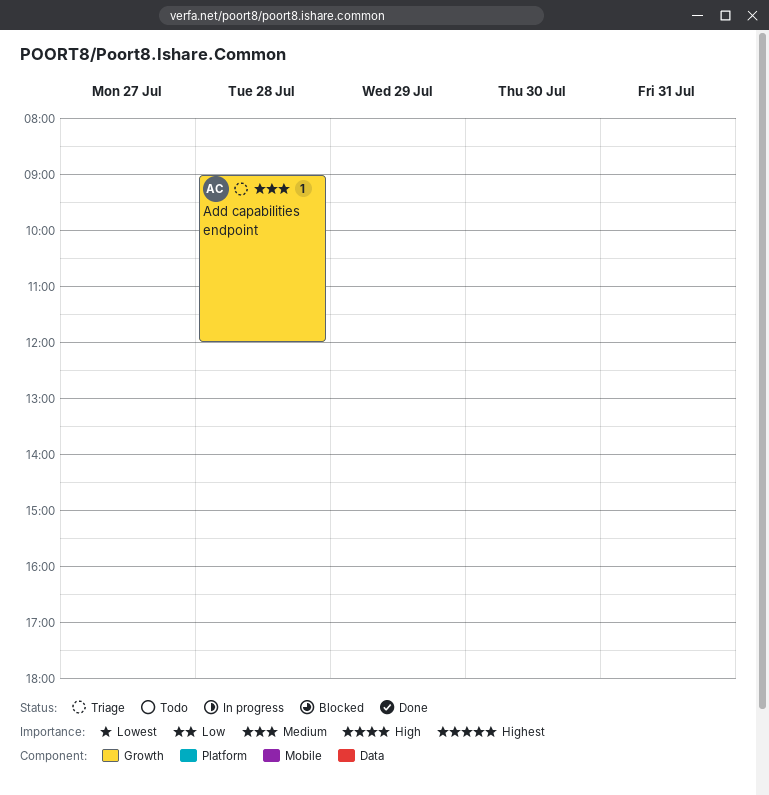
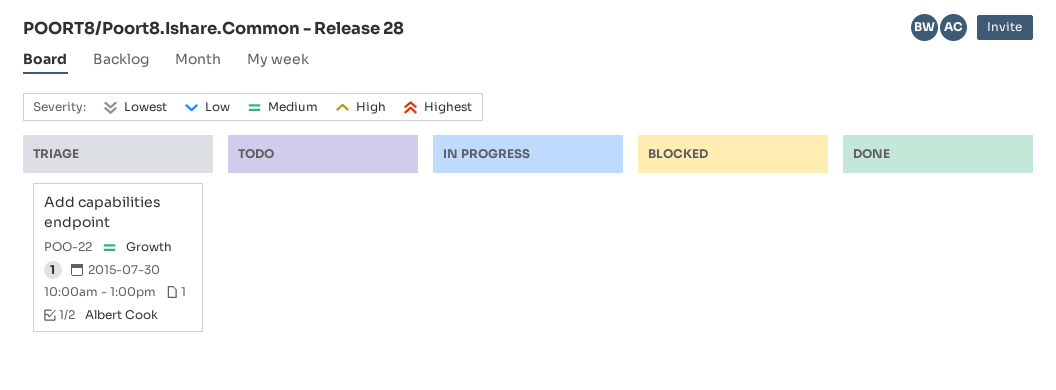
Add capabilities endpoint, day: Jul 28 -> Jul 30
Add capabilities endpoint, begins: 09:00 -> 10:00
Add capabilities endpoint, ends: 12:00 -> 13:00

